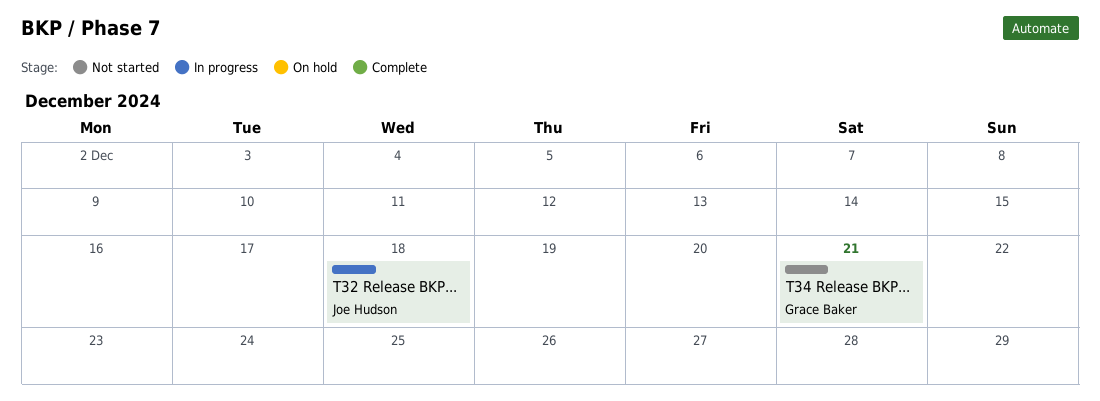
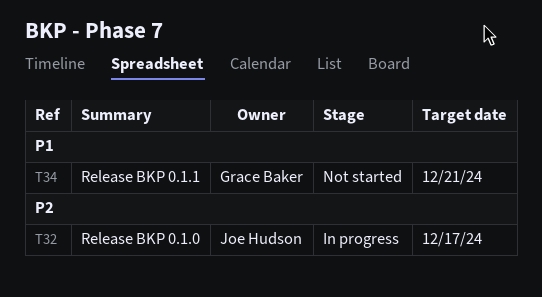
T32, due: Dec 18 -> Dec 17

